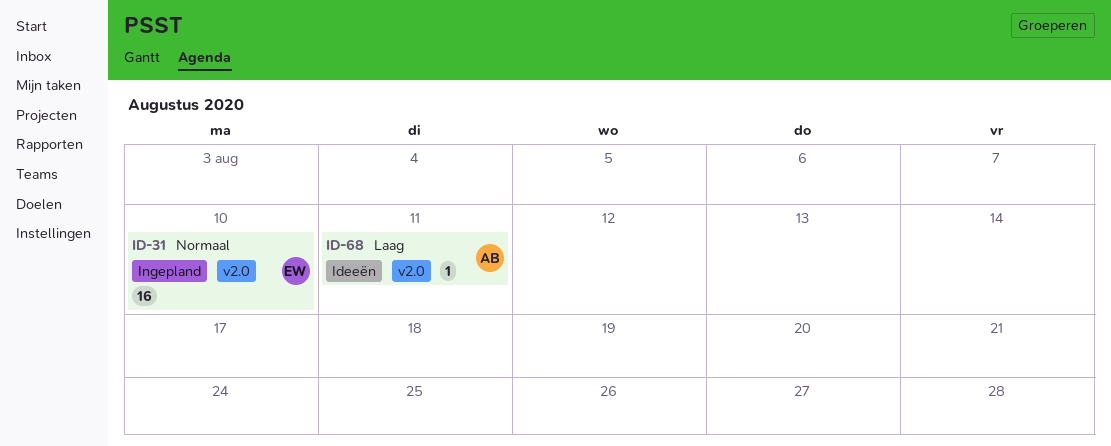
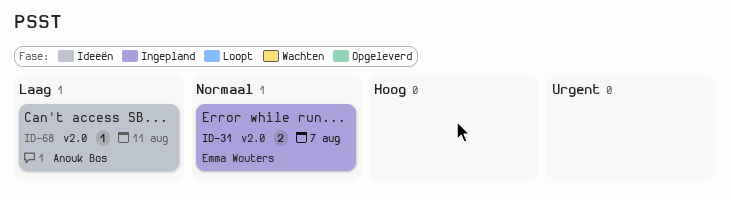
ID-31, estimate: 16 -> 2
ID-31, due: Aug 10 -> Aug 7

